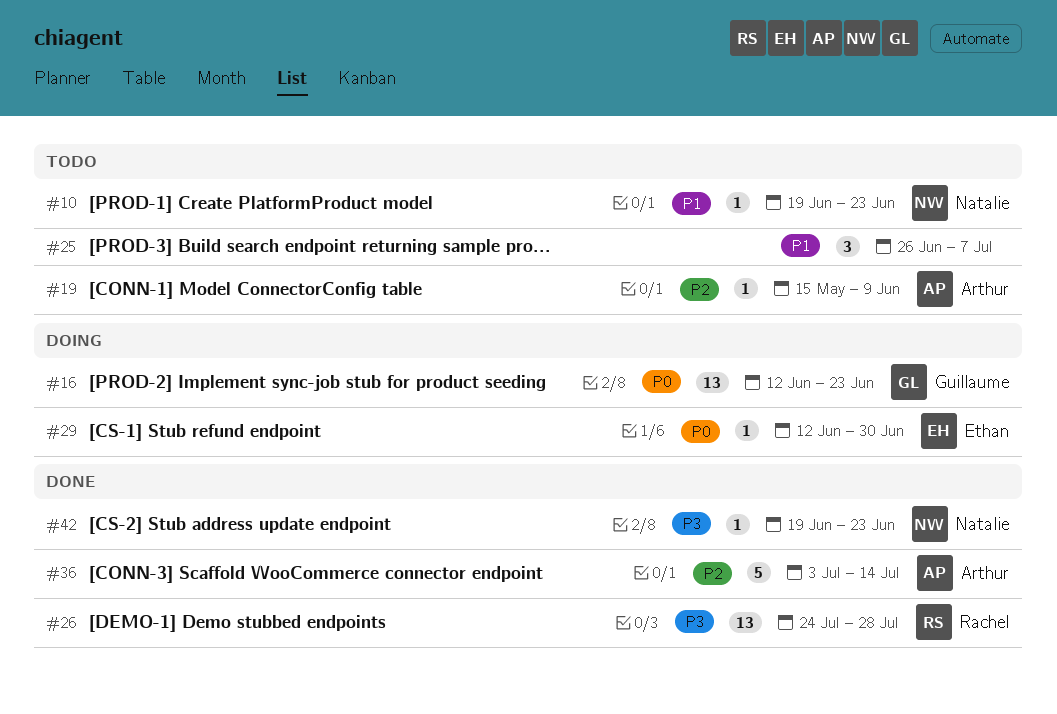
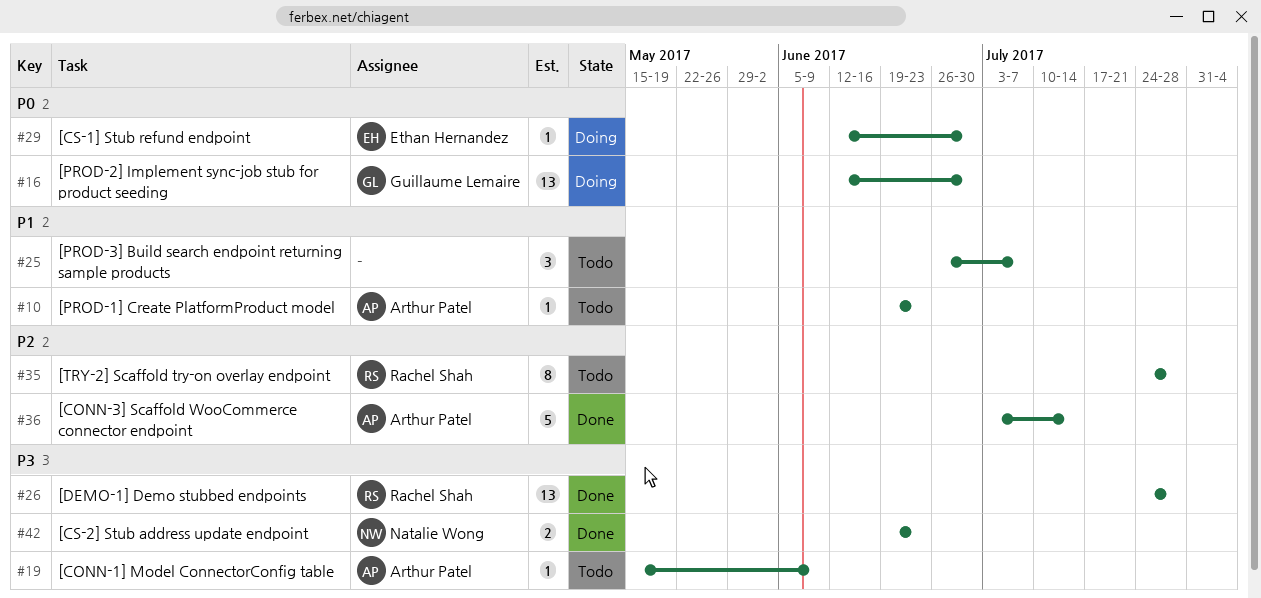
#10, owner: Natalie Wong -> Arthur Patel
#16, due: Jun 23 -> Jun 30
#19, priority: P2 -> P3
#35: none -> present
#42, estimate: 1 -> 2

